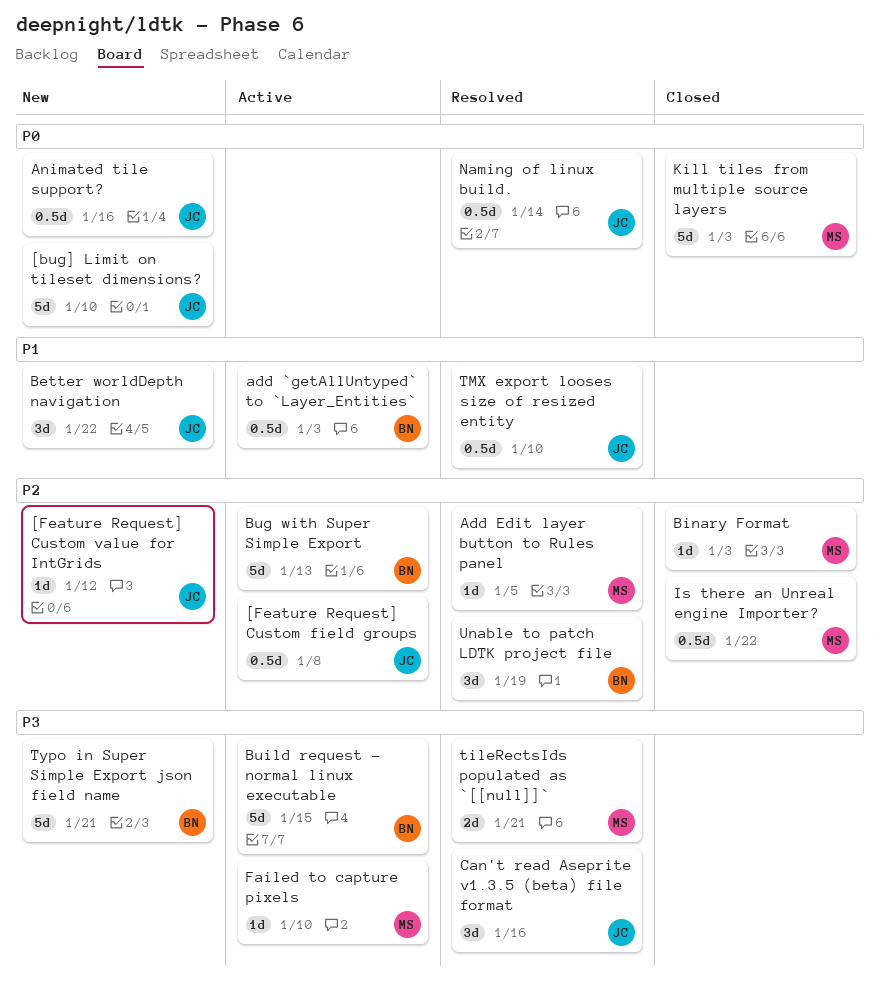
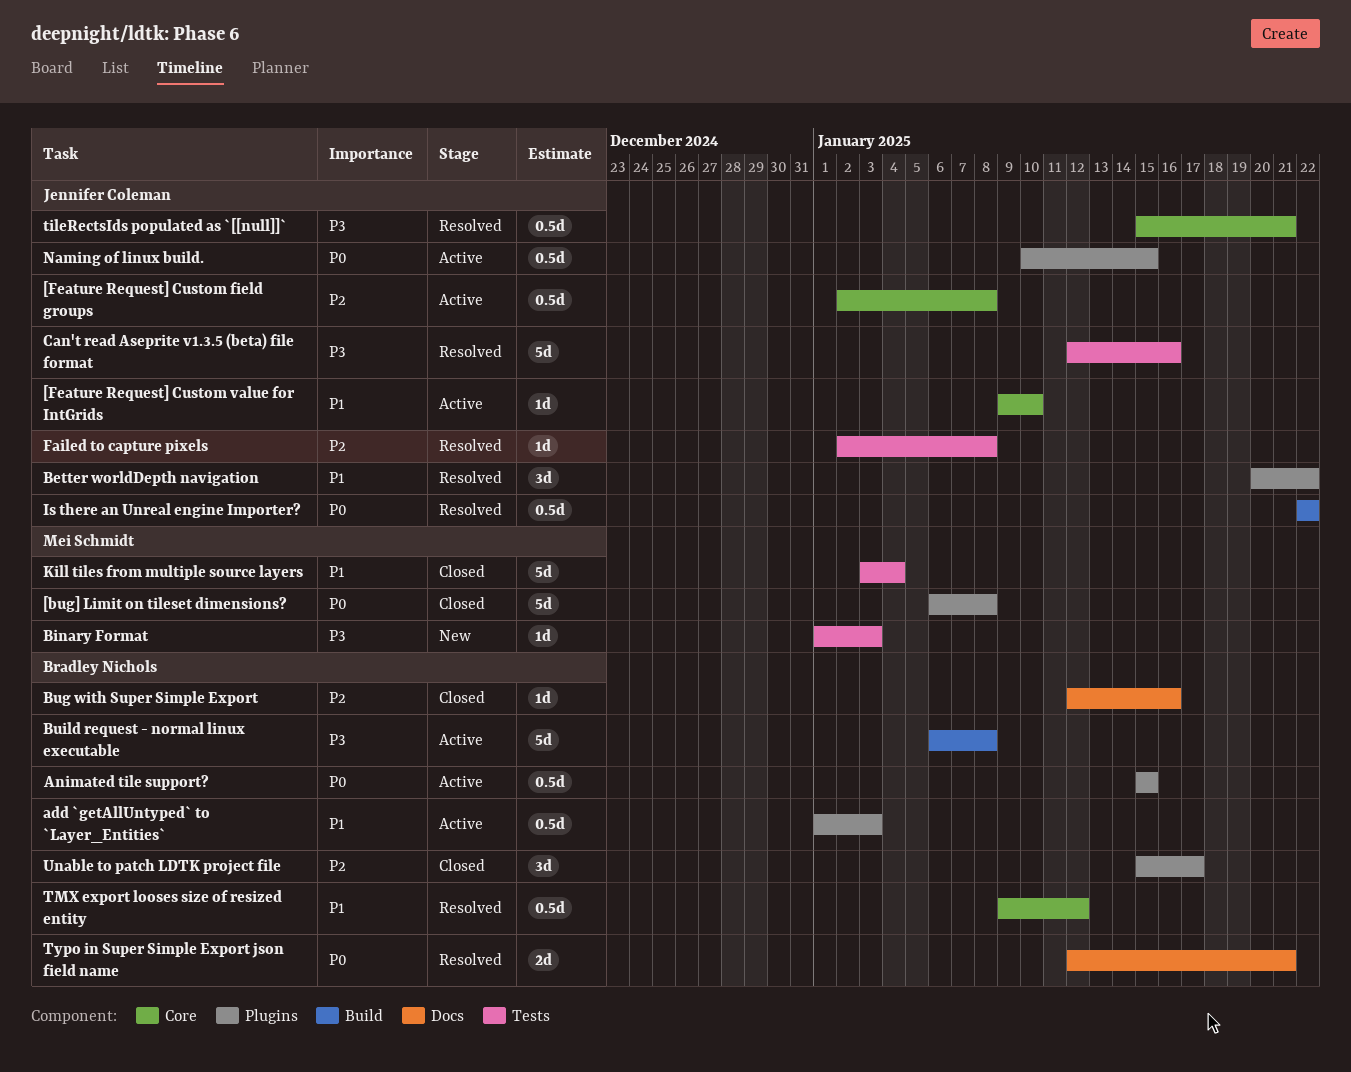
[bug] Limit on tileset dimensions?, status: New -> Closed
[bug] Limit on tileset dimensions?, owner: Jennifer Coleman -> Mei Schmidt
[bug] Limit on tileset dimensions?, due: Jan 10 -> Jan 8
[Feature Request] Custom value for IntGrids, status: New -> Active
[Feature Request] Custom value for IntGrids, priority: P2 -> P1
[Feature Request] Custom value for IntGrids, due: Jan 12 -> Jan 10
Add Edit layer button to Rules panel: present -> none
Animated tile support?, status: New -> Active
Animated tile support?, owner: Jennifer Coleman -> Bradley Nichols
Animated tile support?, due: Jan 16 -> Jan 15
Better worldDepth navigation, status: New -> Resolved
Binary Format, status: Closed -> New
Binary Format, priority: P2 -> P3
Bug with Super Simple Export, status: Active -> Closed
Bug with Super Simple Export, estimate: 5d -> 1d
Bug with Super Simple Export, due: Jan 13 -> Jan 16
Build request - normal linux executable, due: Jan 15 -> Jan 8
Can't read Aseprite v1.3.5 (beta) file format, estimate: 3d -> 5d
Failed to capture pixels, status: Active -> Resolved
Failed to capture pixels, owner: Mei Schmidt -> Jennifer Coleman
Failed to capture pixels, priority: P3 -> P2
Failed to capture pixels, due: Jan 10 -> Jan 8
Is there an Unreal engine Importer?, status: Closed -> Resolved
Is there an Unreal engine Importer?, owner: Mei Schmidt -> Jennifer Coleman
Is there an Unreal engine Importer?, priority: P2 -> P0
Kill tiles from multiple source layers, priority: P0 -> P1
Kill tiles from multiple source layers, due: Jan 3 -> Jan 4
Naming of linux build., status: Resolved -> Active
Naming of linux build., due: Jan 14 -> Jan 15
tileRectsIds populated as `[[null]]`, owner: Mei Schmidt -> Jennifer Coleman
tileRectsIds populated as `[[null]]`, estimate: 2d -> 0.5d
TMX export looses size of resized entity, owner: Jennifer Coleman -> Bradley Nichols
TMX export looses size of resized entity, due: Jan 10 -> Jan 12
Typo in Super Simple Export json field name, status: New -> Resolved
Typo in Super Simple Export json field name, priority: P3 -> P0
Typo in Super Simple Export json field name, estimate: 5d -> 2d
Unable to patch LDTK project file, status: Resolved -> Closed
Unable to patch LDTK project file, due: Jan 19 -> Jan 17

